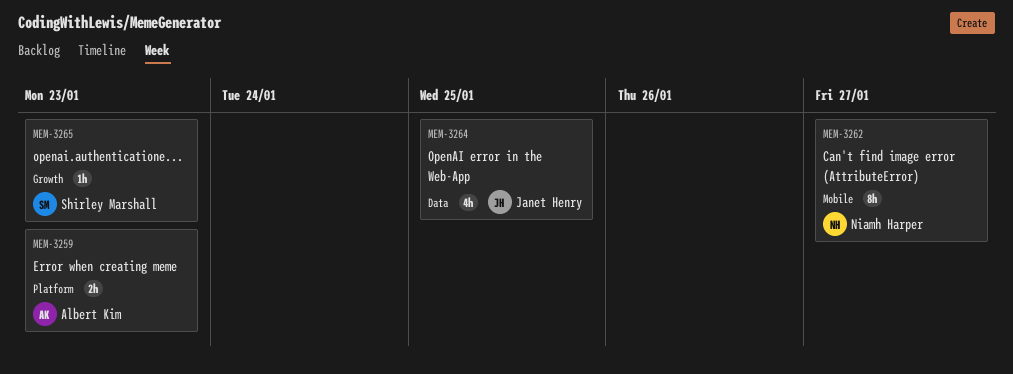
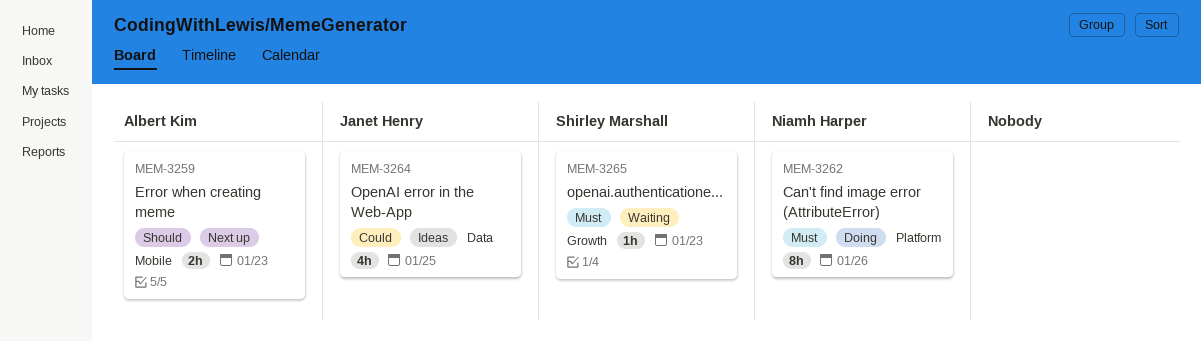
MEM-3259, label: Platform -> Mobile
MEM-3262, label: Mobile -> Platform
MEM-3262, due: Jan 27 -> Jan 26

